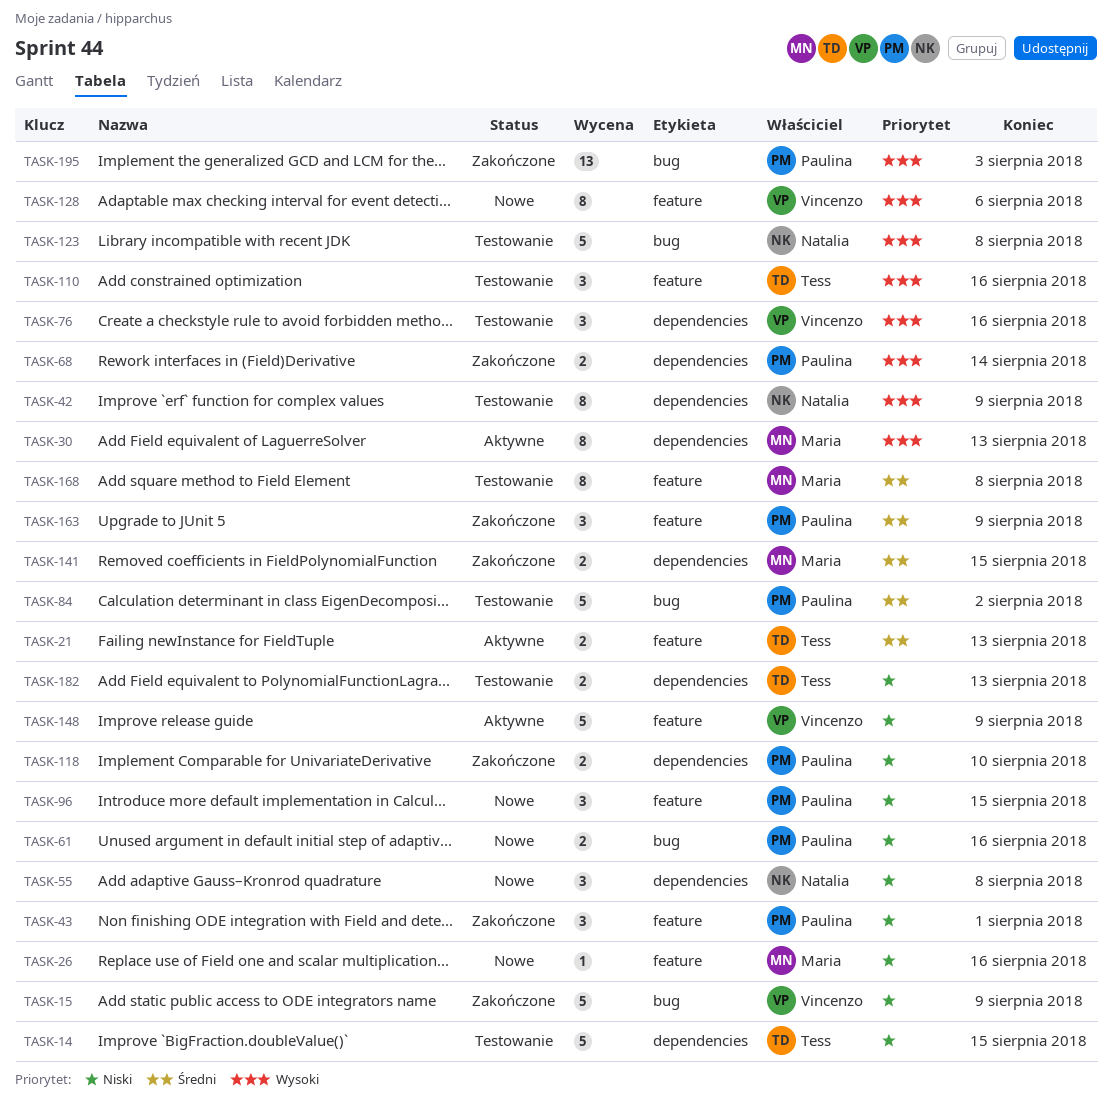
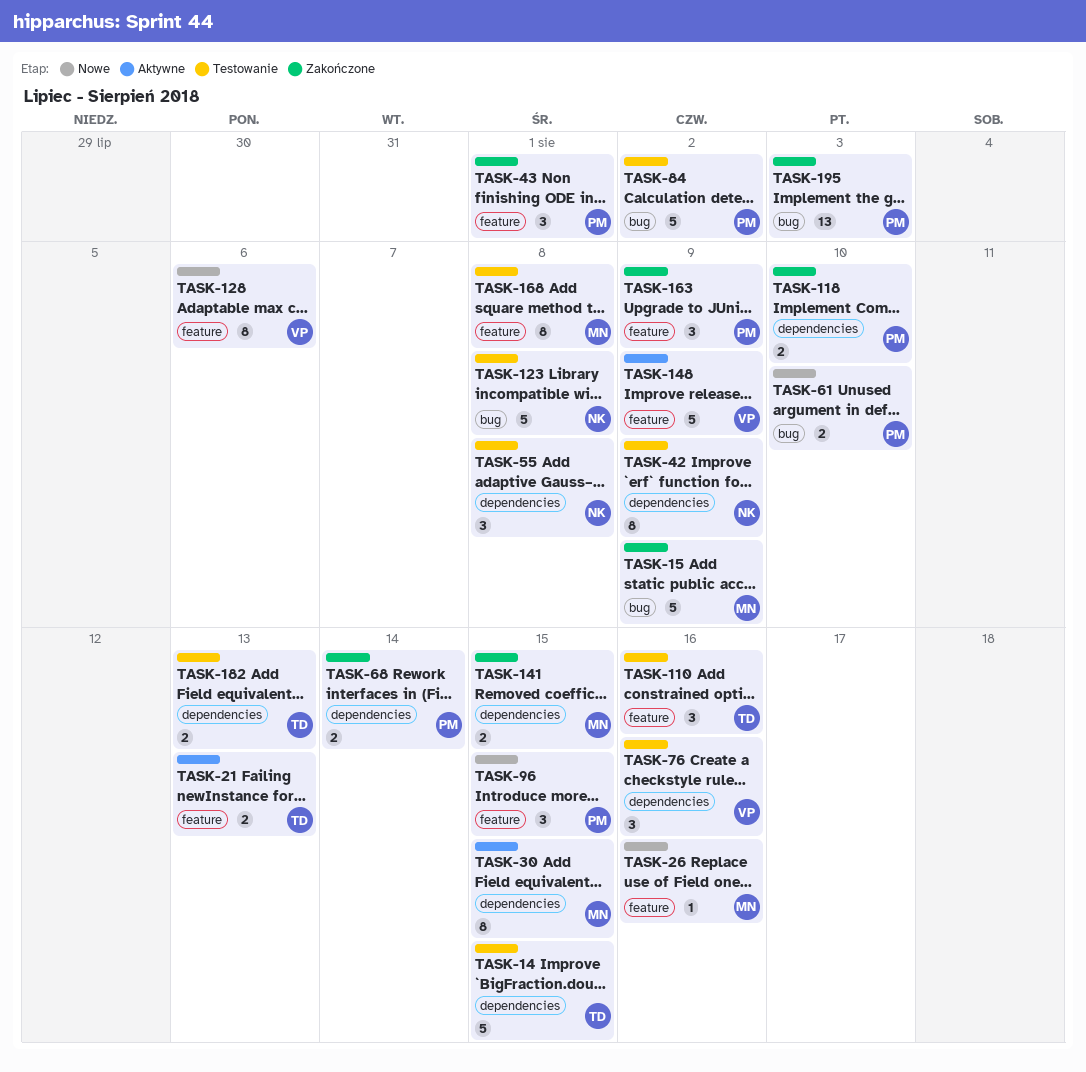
TASK-15, owner: Vincenzo -> Maria
TASK-30, due: Aug 13 -> Aug 15
TASK-55, status: Nowe -> Testowanie
TASK-61, due: Aug 16 -> Aug 10

